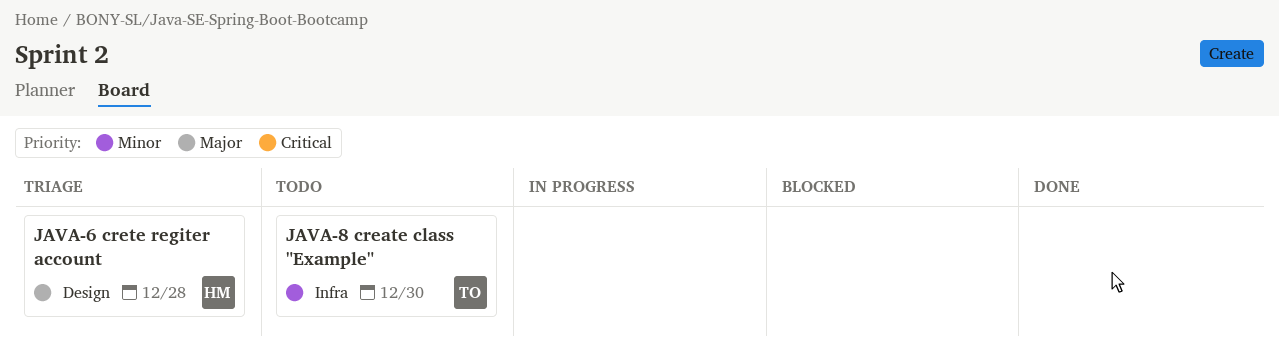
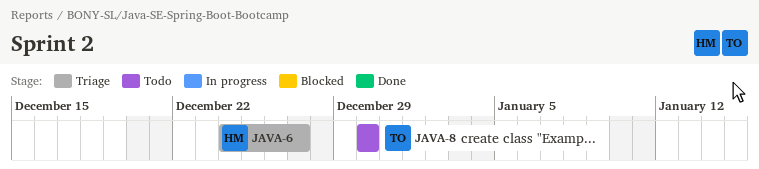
JAVA-6, due: Dec 28 -> Dec 27

